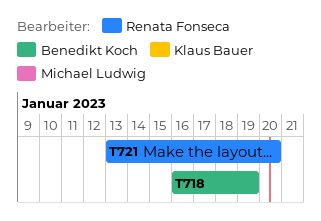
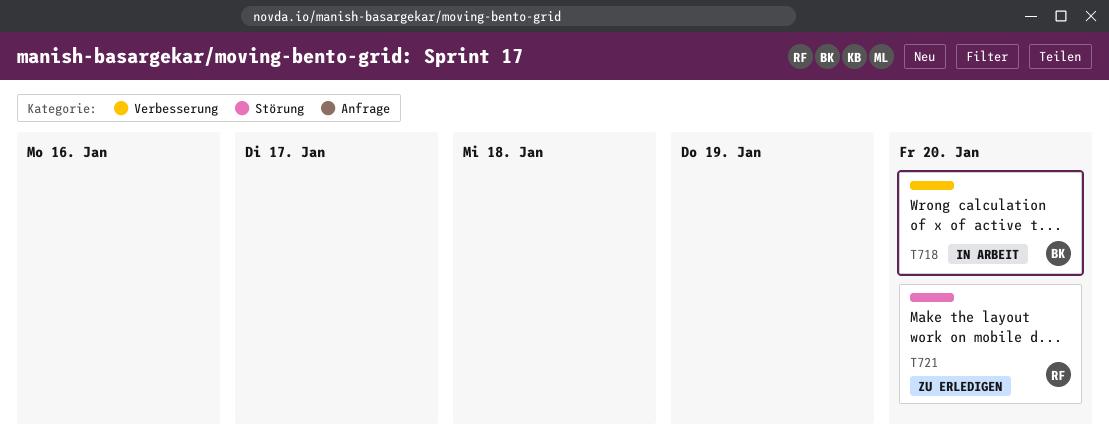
T718, due: Jan 19 -> Jan 20

